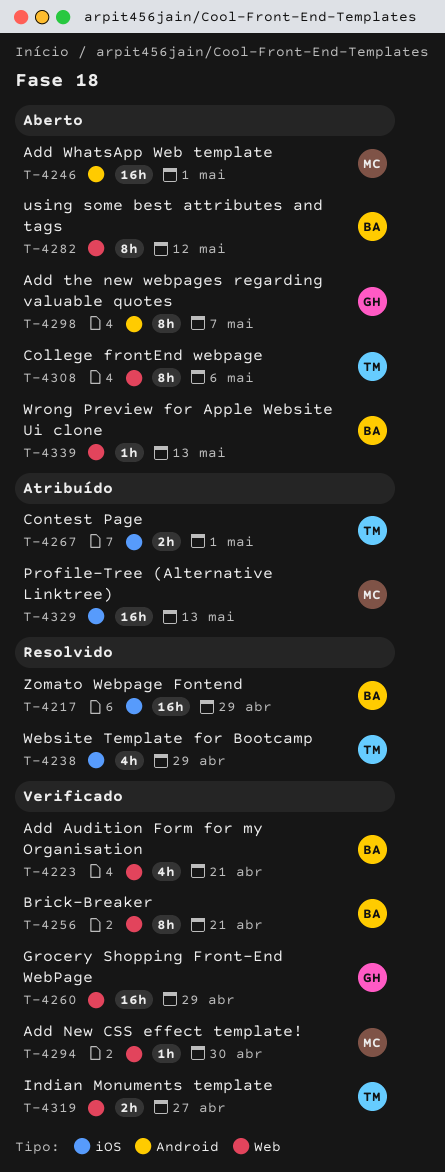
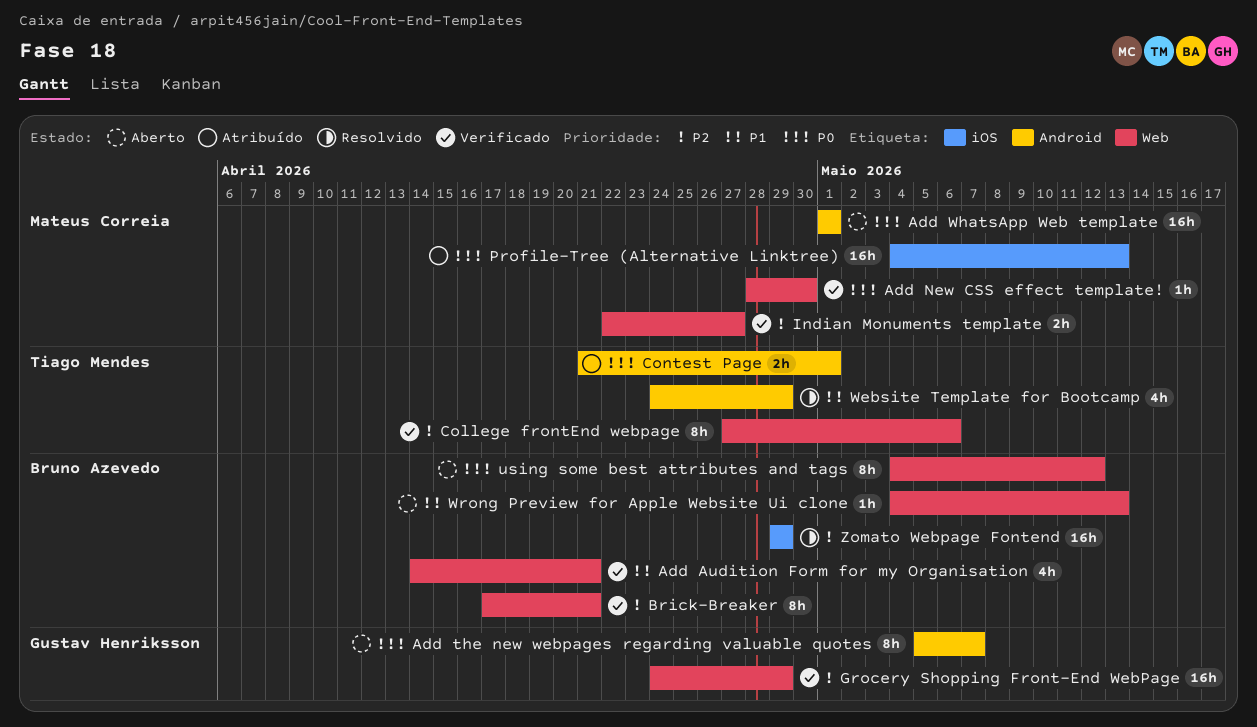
College frontEnd webpage, status: Aberto -> Verificado
Contest Page, label: iOS -> Android
Indian Monuments template, owner: Tiago Mendes -> Mateus Correia
Website Template for Bootcamp, label: iOS -> Android

